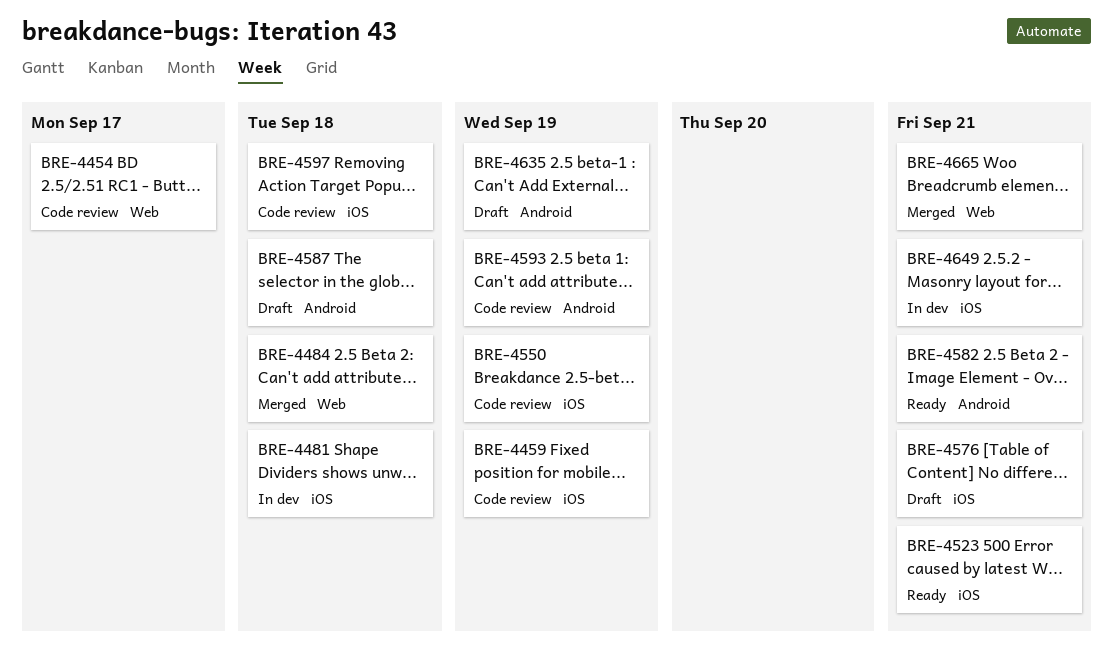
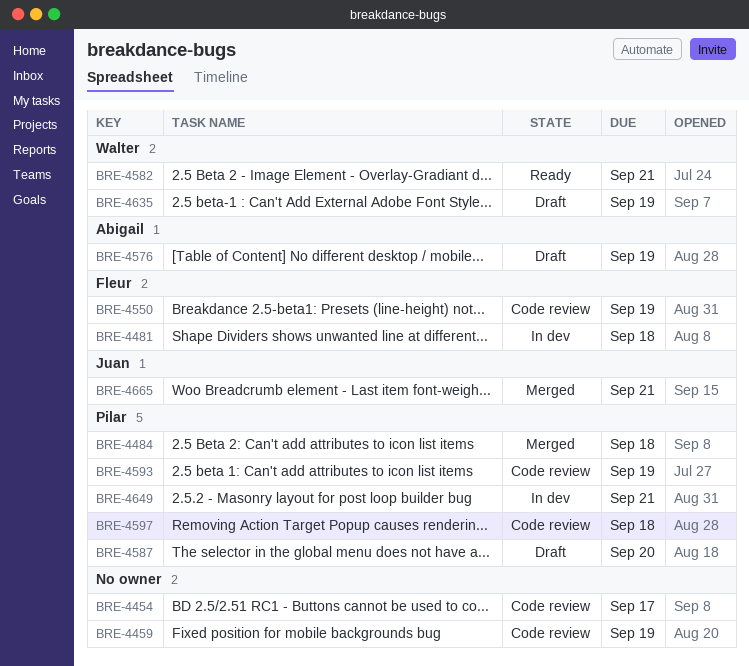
BRE-4523: present -> none
BRE-4576, due: Sep 21 -> Sep 19
BRE-4587, due: Sep 18 -> Sep 20

